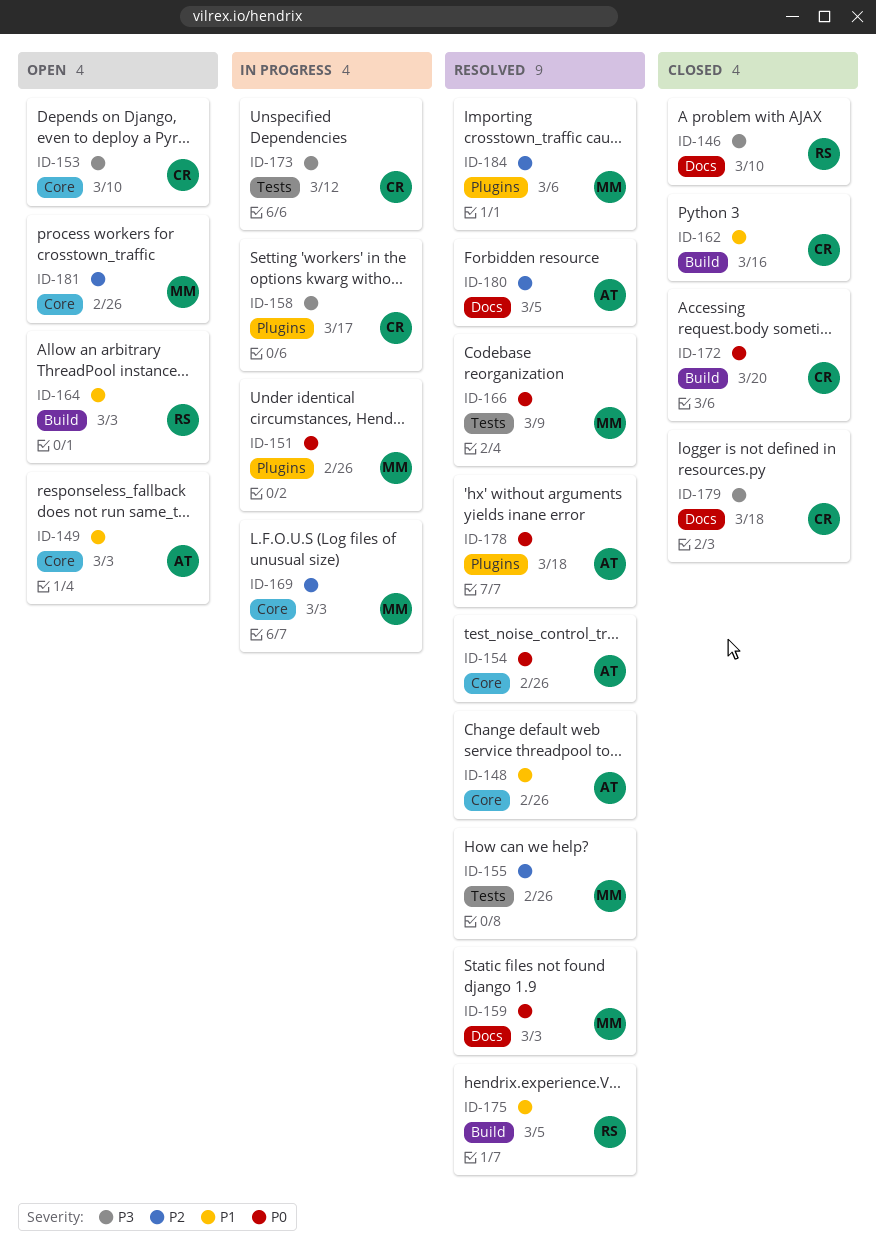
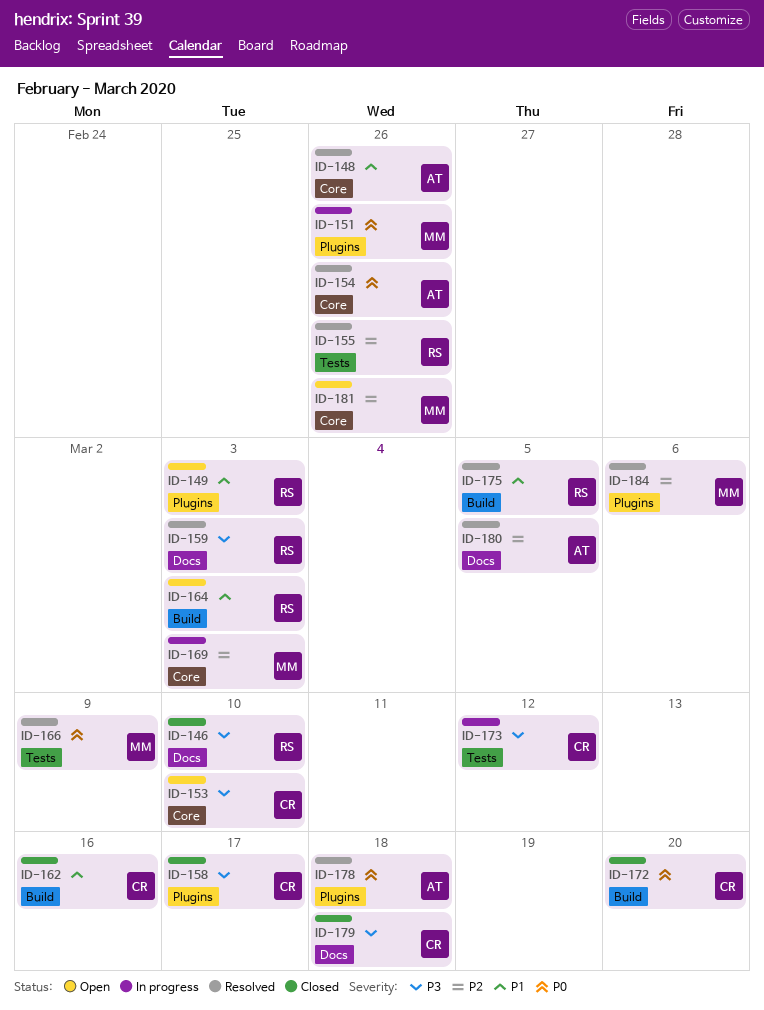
ID-149, owner: AT -> RS
ID-149, label: Core -> Plugins
ID-155, owner: MM -> RS
ID-158, status: In progress -> Closed
ID-159, owner: MM -> RS
ID-159, priority: P0 -> P3

